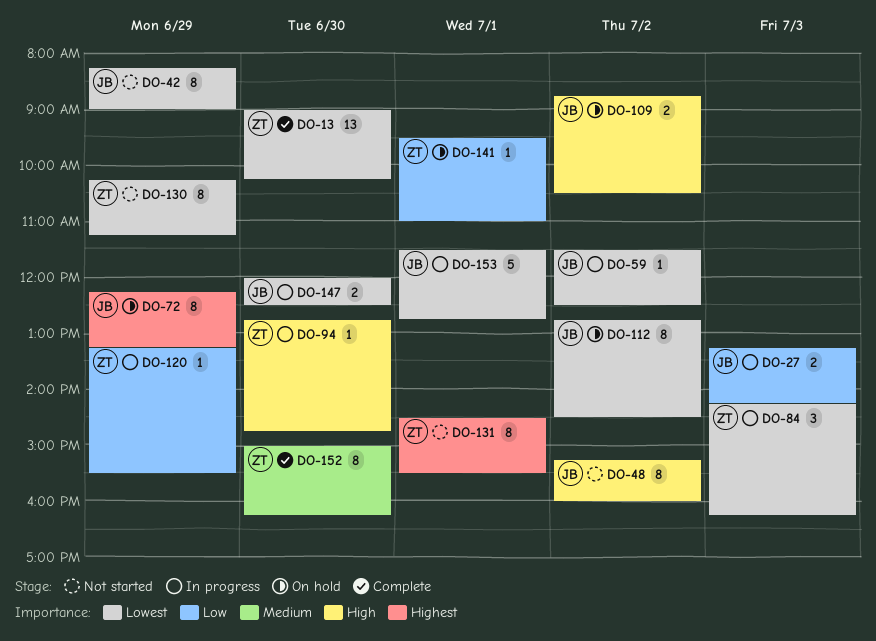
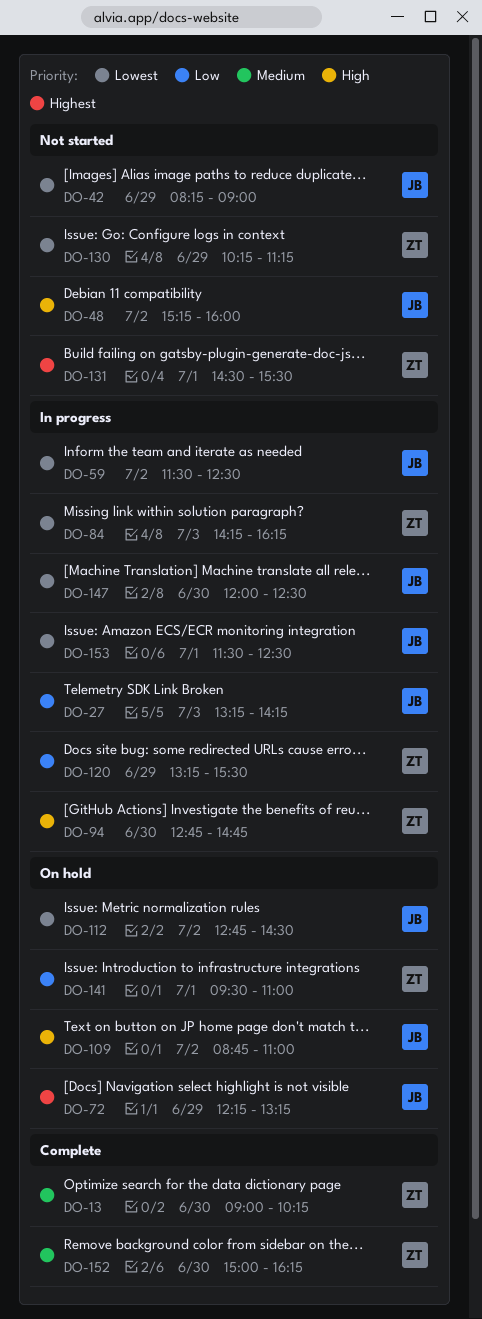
DO-13, priority: Lowest -> Medium
DO-109, ends: 10:30 -> 11:00
DO-153, ends: 12:45 -> 12:30

